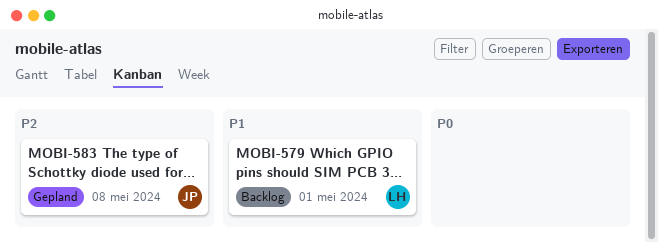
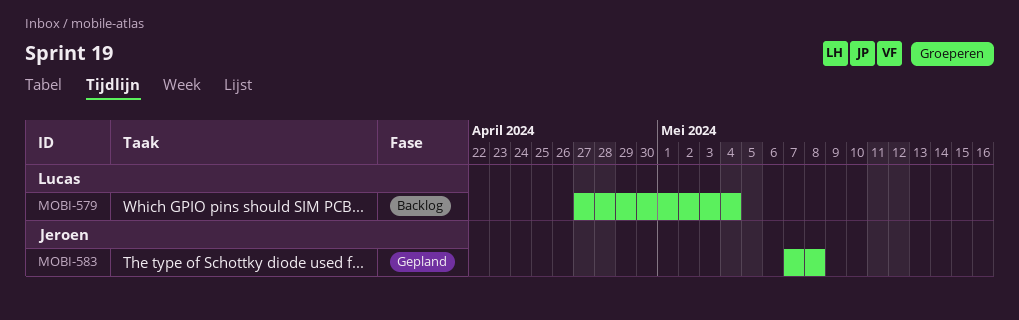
MOBI-579, due: May 1 -> May 4

